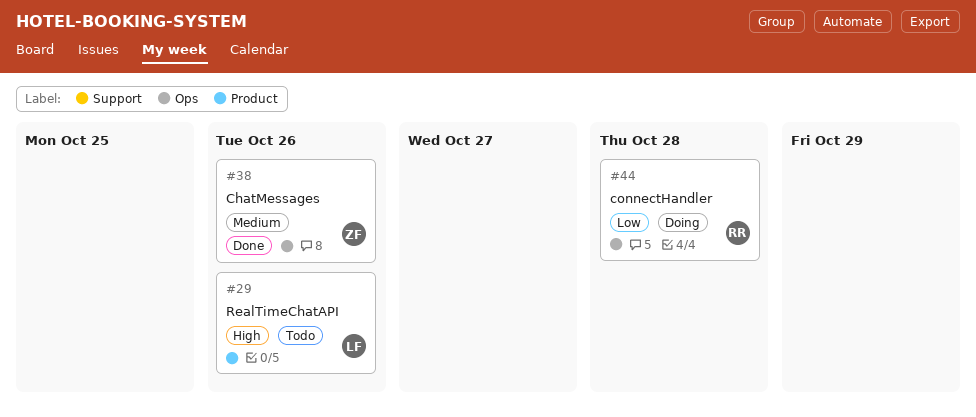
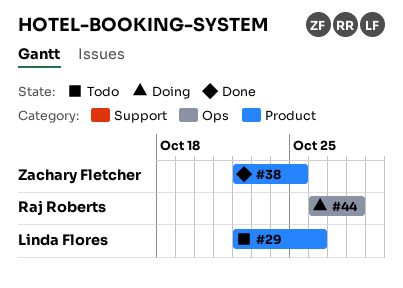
#38, label: Ops -> Product
#38, due: Oct 26 -> Oct 25

